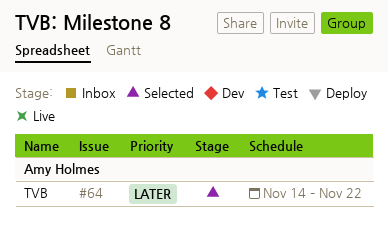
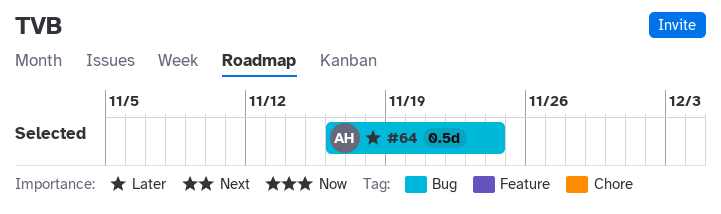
#64, start: Nov 14 -> Nov 16
#64, due: Nov 22 -> Nov 24

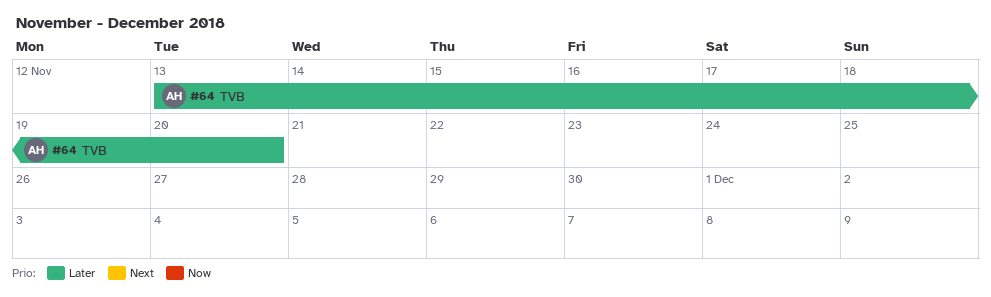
#64, start: Nov 16 -> Nov 13
#64, due: Nov 24 -> Nov 20

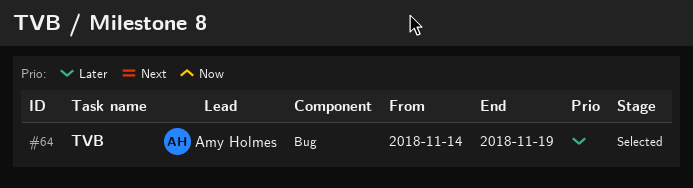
#64, start: Nov 13 -> Nov 14
#64, due: Nov 20 -> Nov 19

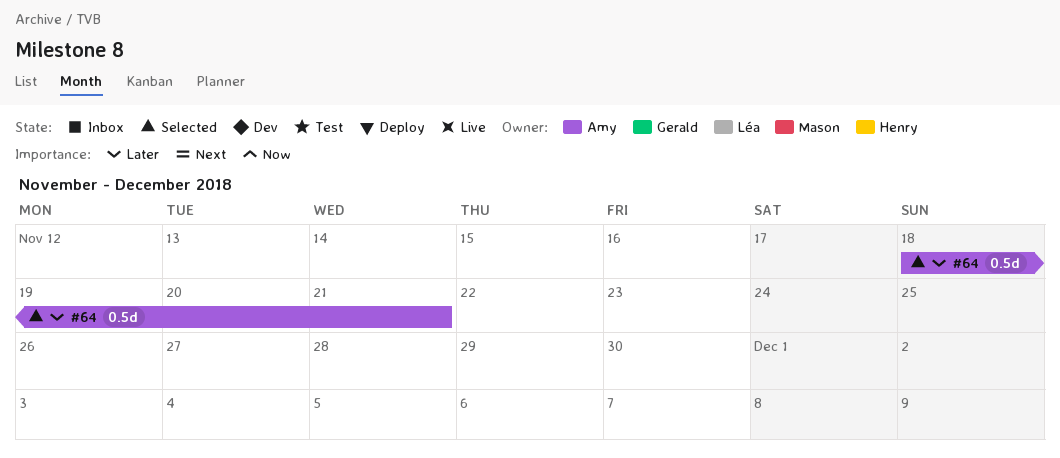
#64, start: Nov 14 -> Nov 18
#64, due: Nov 19 -> Nov 21

